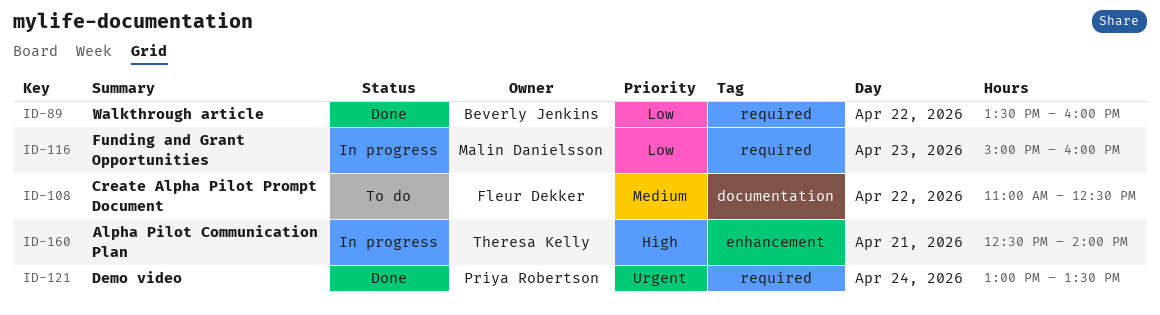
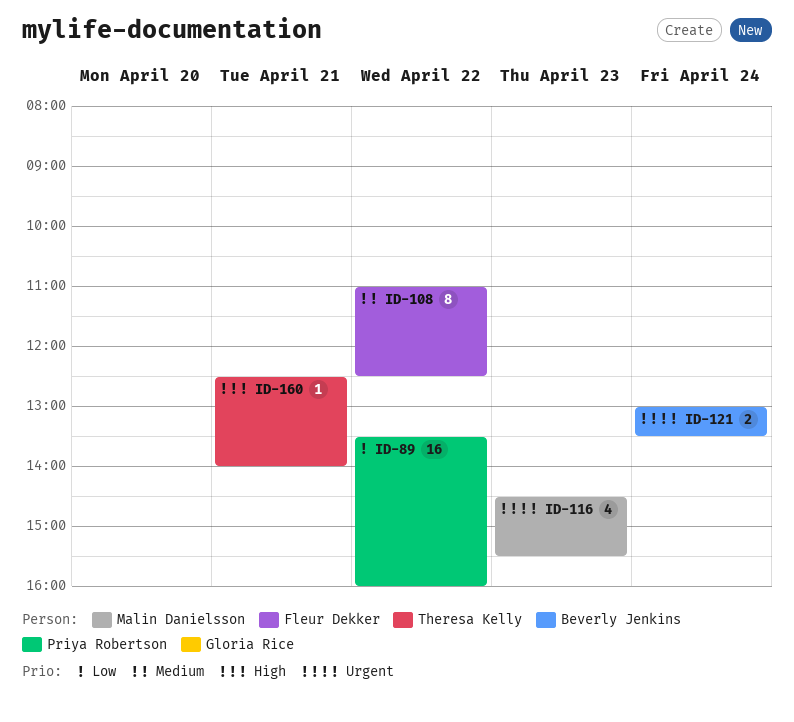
ID-89, owner: Beverly Jenkins -> Priya Robertson
ID-116, priority: Low -> Urgent
ID-116, begins: 15:00 -> 14:30
ID-116, ends: 16:00 -> 15:30
ID-121, owner: Priya Robertson -> Beverly Jenkins

